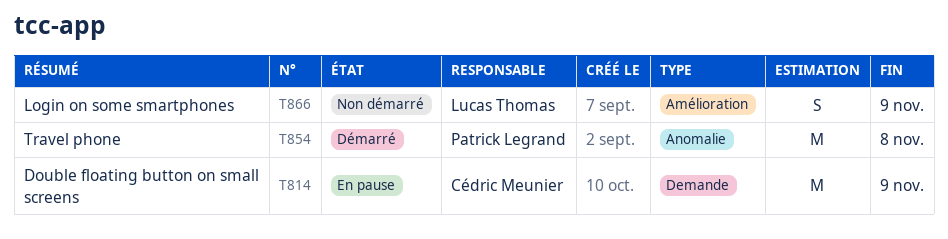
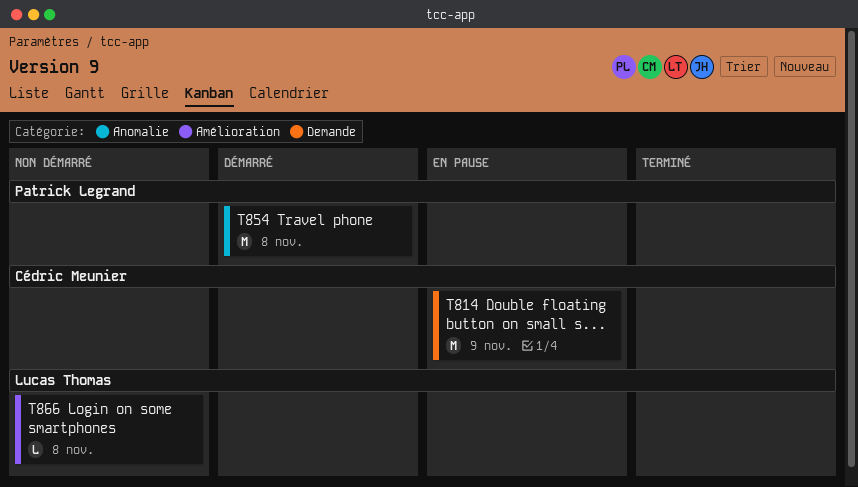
T866, estimate: S -> L
T866, due: Nov 9 -> Nov 8

